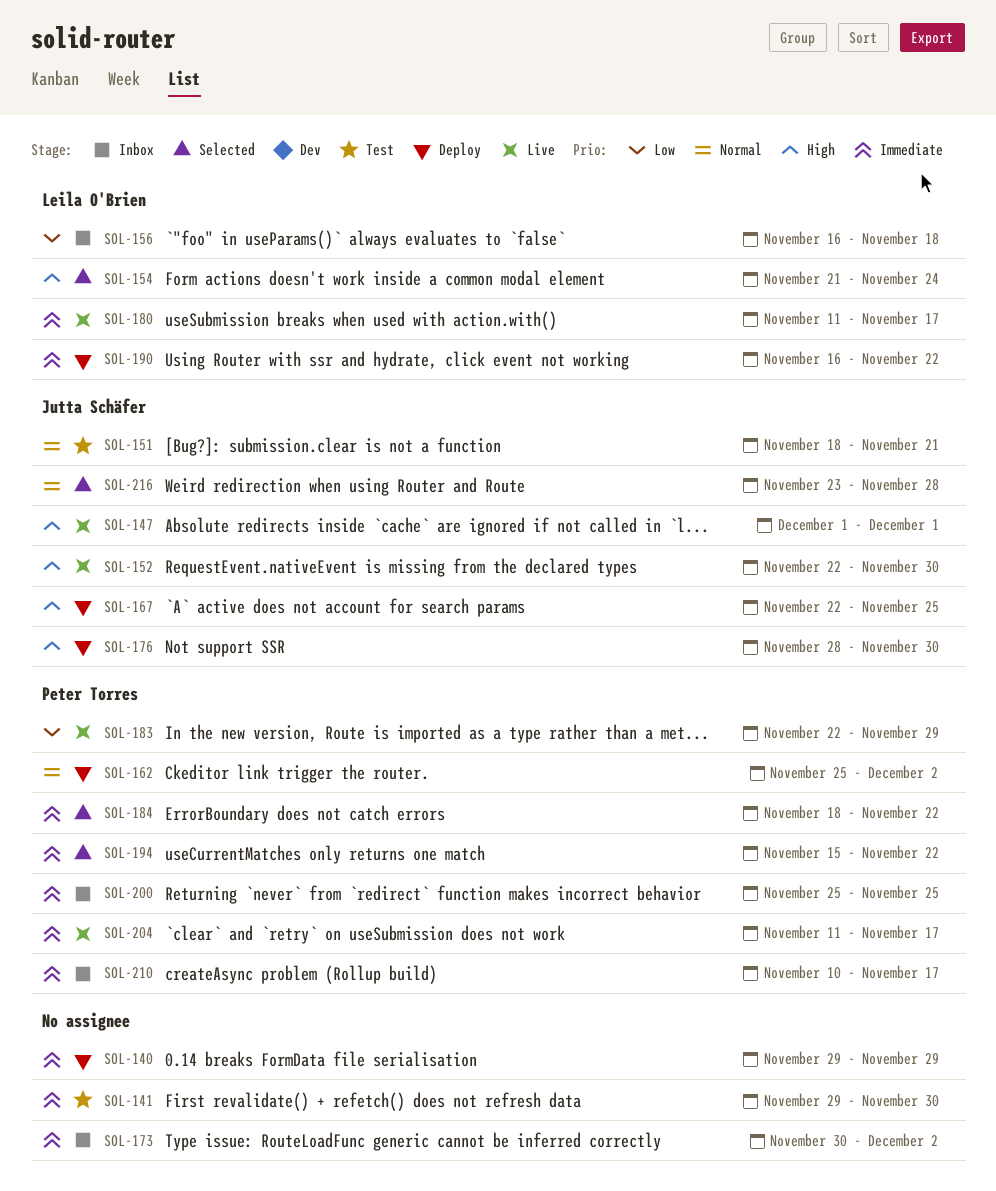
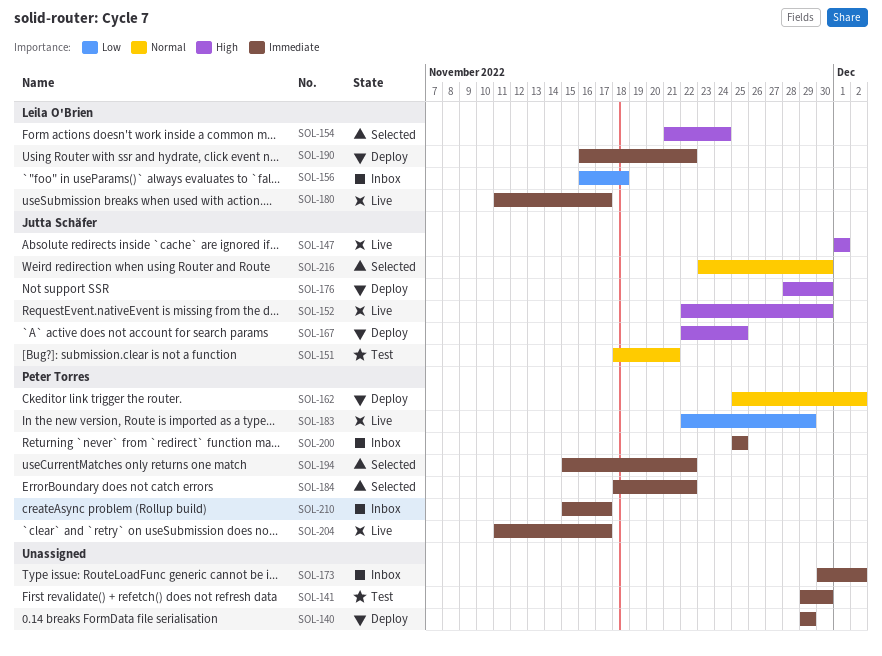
SOL-210, start: Nov 10 -> Nov 15
SOL-216, due: Nov 28 -> Nov 30

